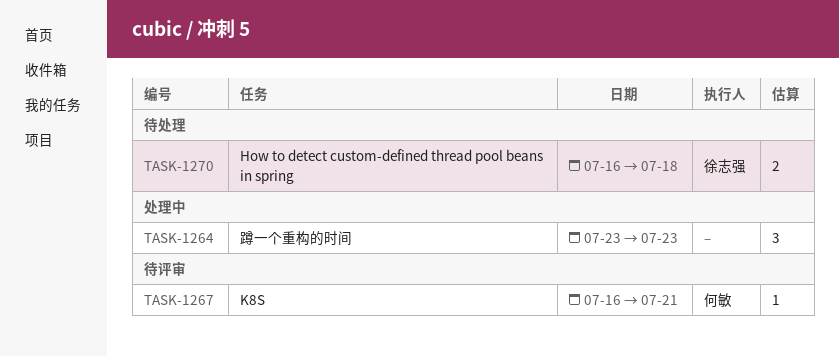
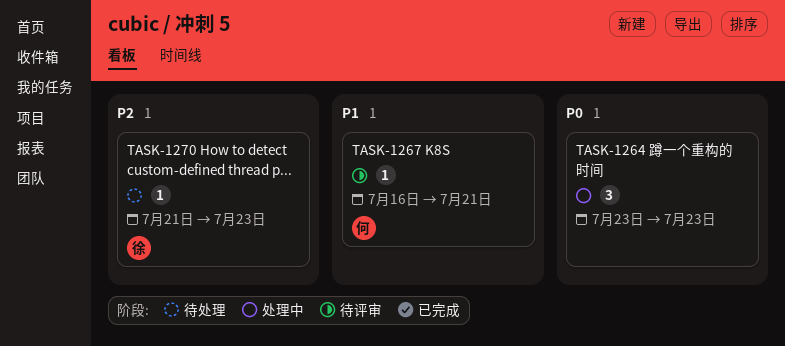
TASK-1270, estimate: 2 -> 1
TASK-1270, start: Jul 16 -> Jul 21
TASK-1270, due: Jul 18 -> Jul 23

